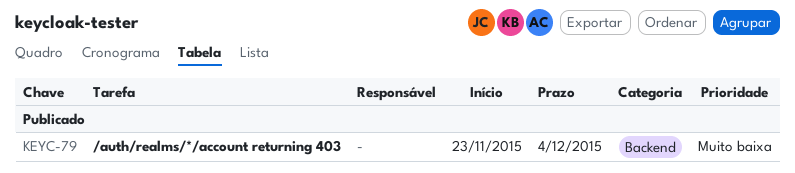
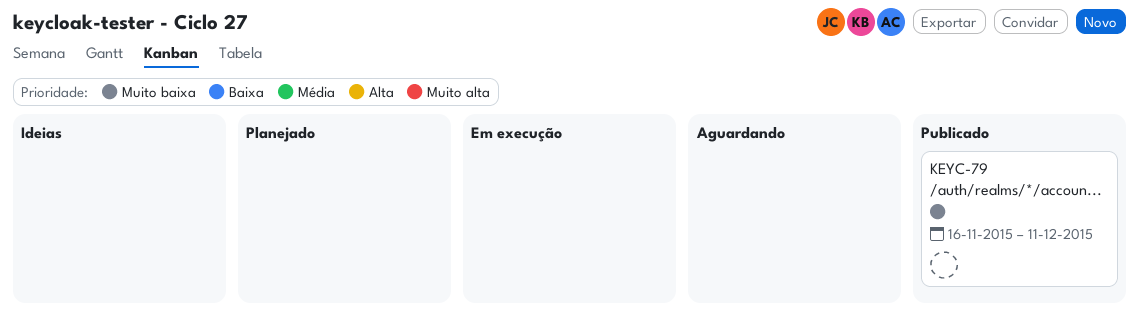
KEYC-79, start: Nov 23 -> Nov 16
KEYC-79, due: Dec 4 -> Dec 11

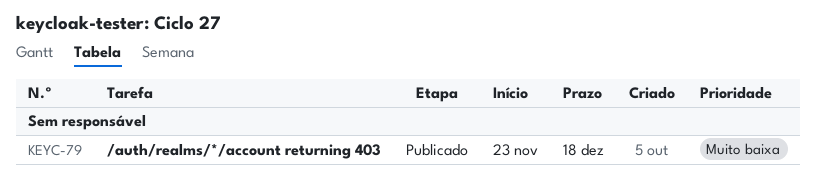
KEYC-79, start: Nov 16 -> Nov 23
KEYC-79, due: Dec 11 -> Dec 18

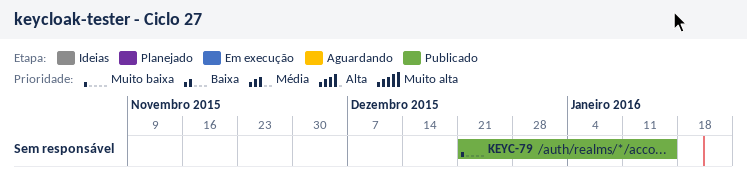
KEYC-79, start: Nov 23 -> Dec 21
KEYC-79, due: Dec 18 -> Jan 15

